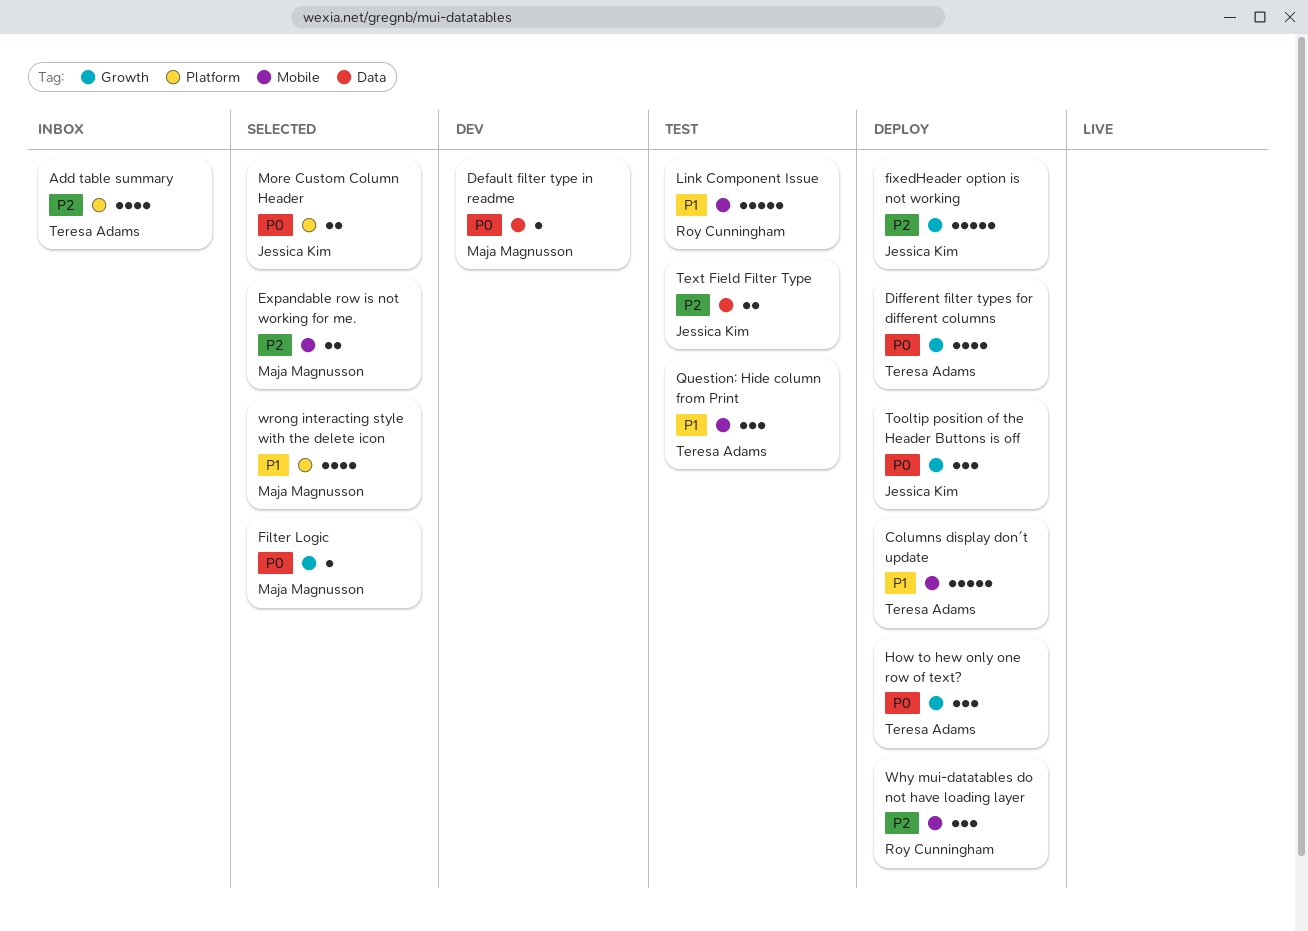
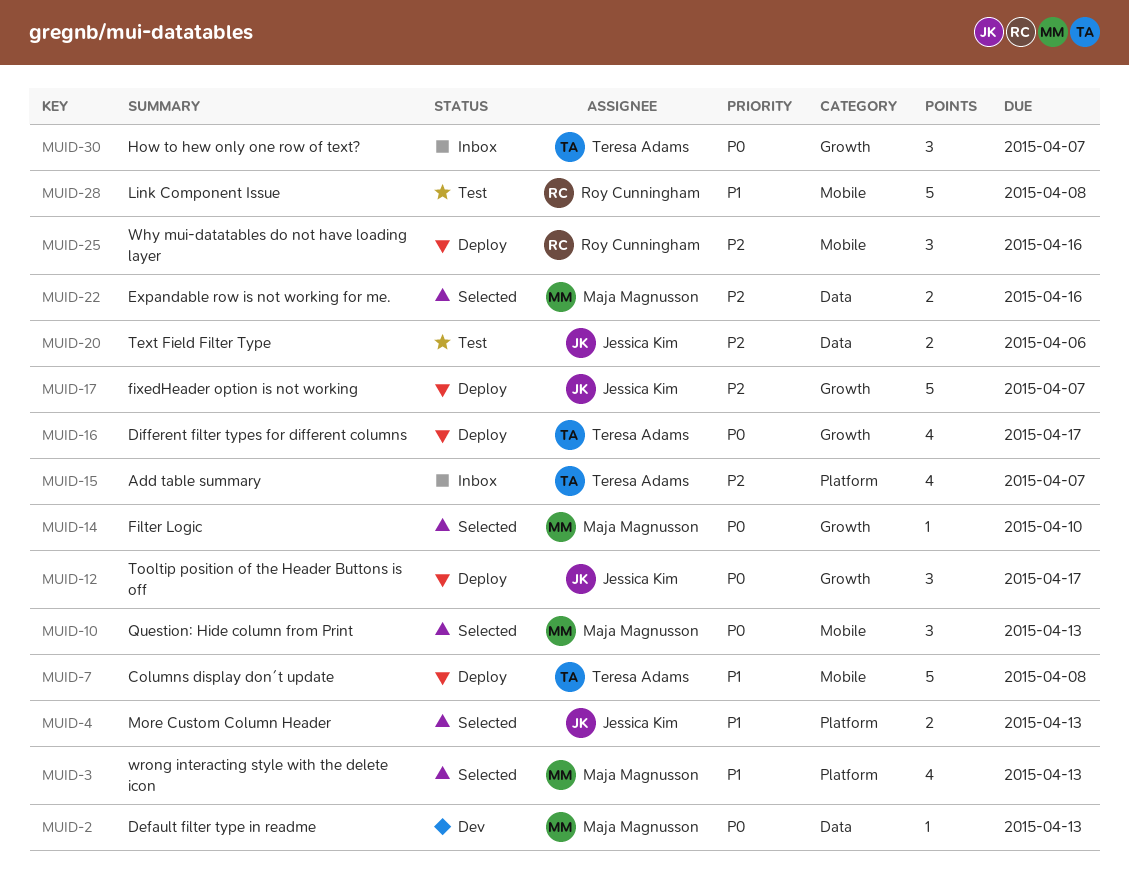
Expandable row is not working for me., label: Mobile -> Data
How to hew only one row of text?, status: Deploy -> Inbox
More Custom Column Header, priority: P0 -> P1
Question: Hide column from Print, status: Test -> Selected
Question: Hide column from Print, owner: Teresa Adams -> Maja Magnusson
Question: Hide column from Print, priority: P1 -> P0

